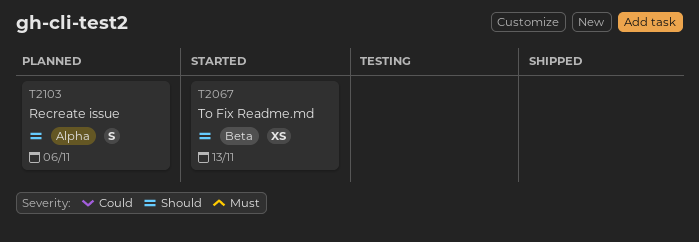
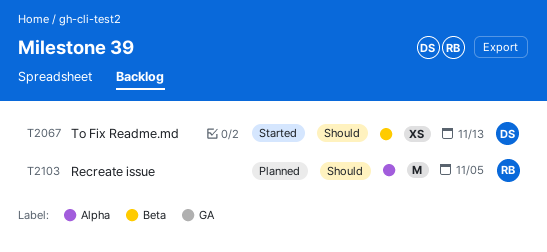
T2103, estimate: S -> M
T2103, due: Nov 6 -> Nov 5

